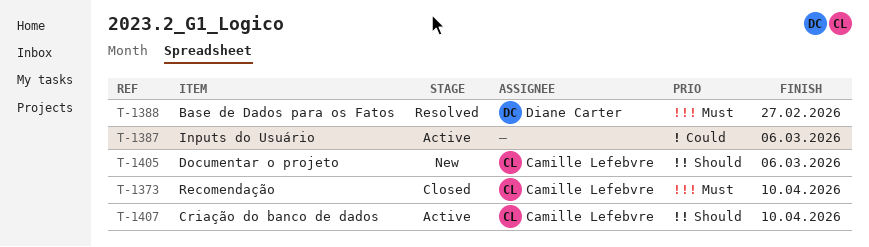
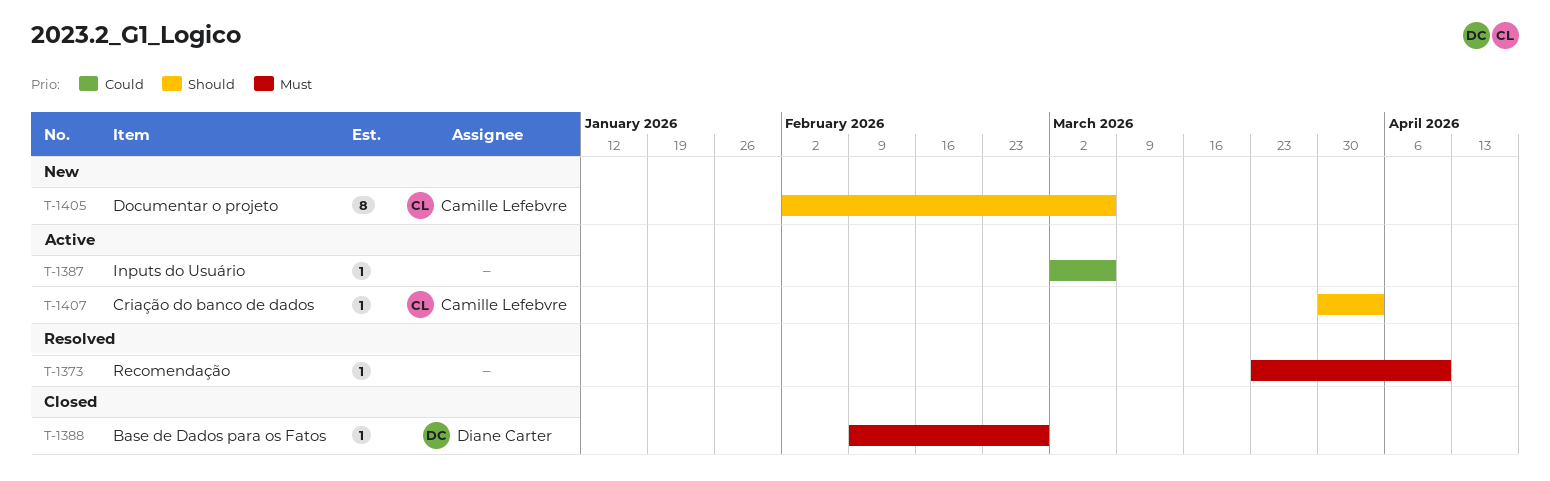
T-1373, status: Closed -> Resolved
T-1373, owner: Camille Lefebvre -> none
T-1388, status: Resolved -> Closed
T-1407, due: Apr 10 -> Apr 3

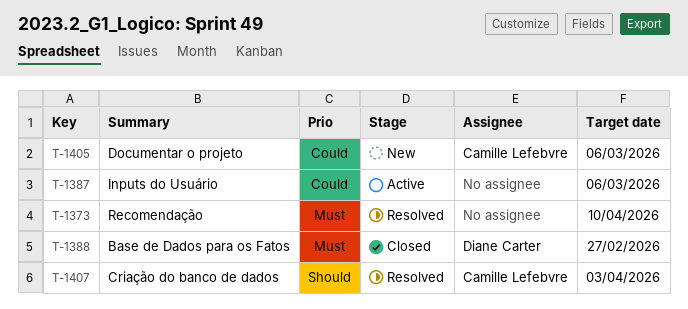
T-1405, priority: Should -> Could
T-1407, status: Active -> Resolved

